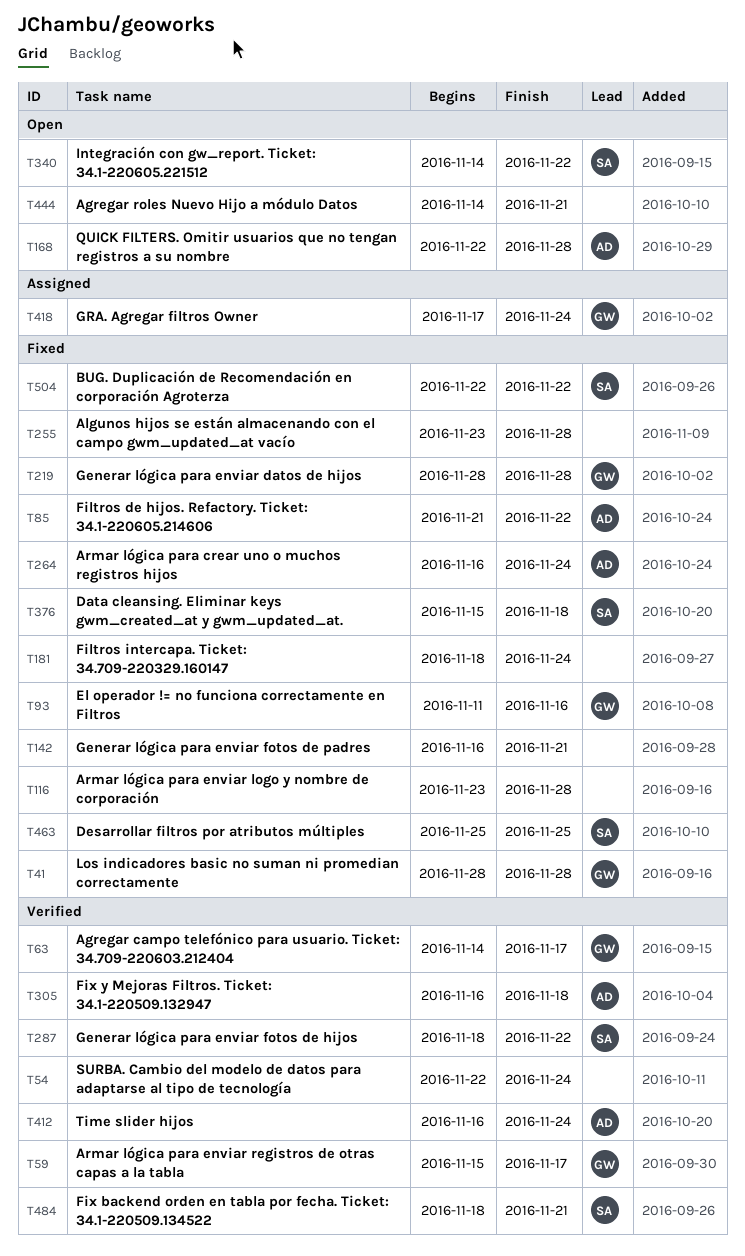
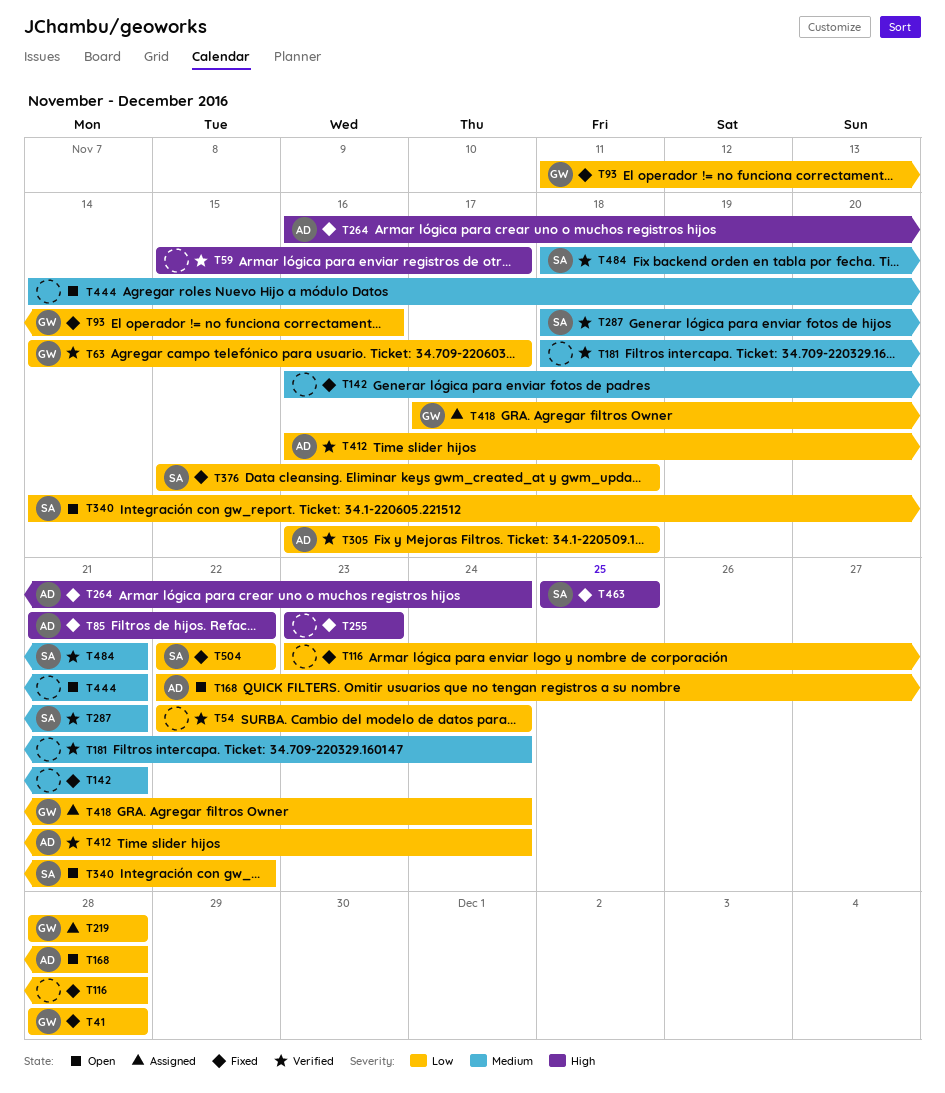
T59, owner: GW -> none
T181, status: Fixed -> Verified
T219, status: Fixed -> Assigned
T255, due: Nov 28 -> Nov 23
T287, due: Nov 22 -> Nov 21

